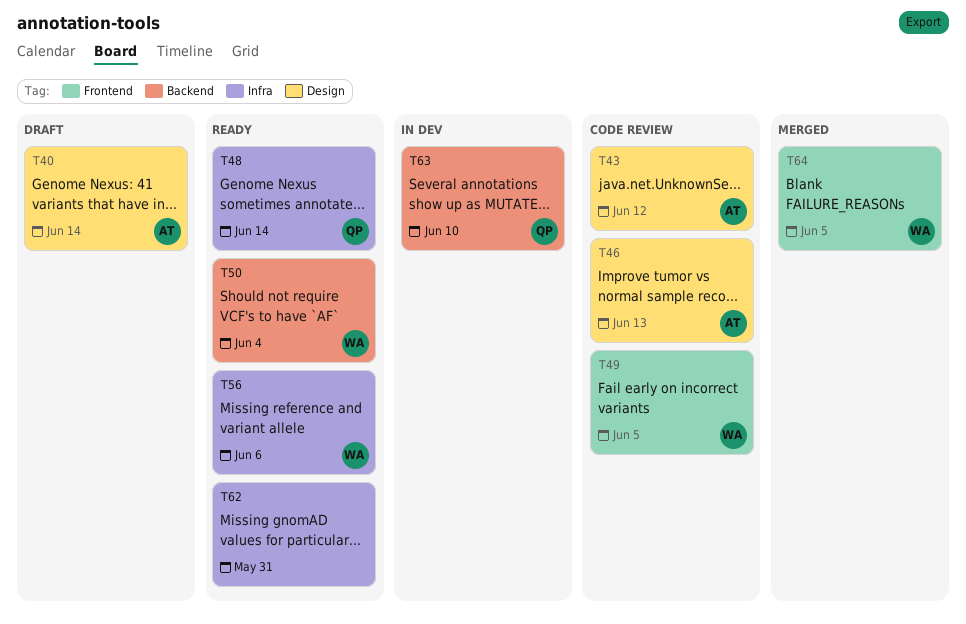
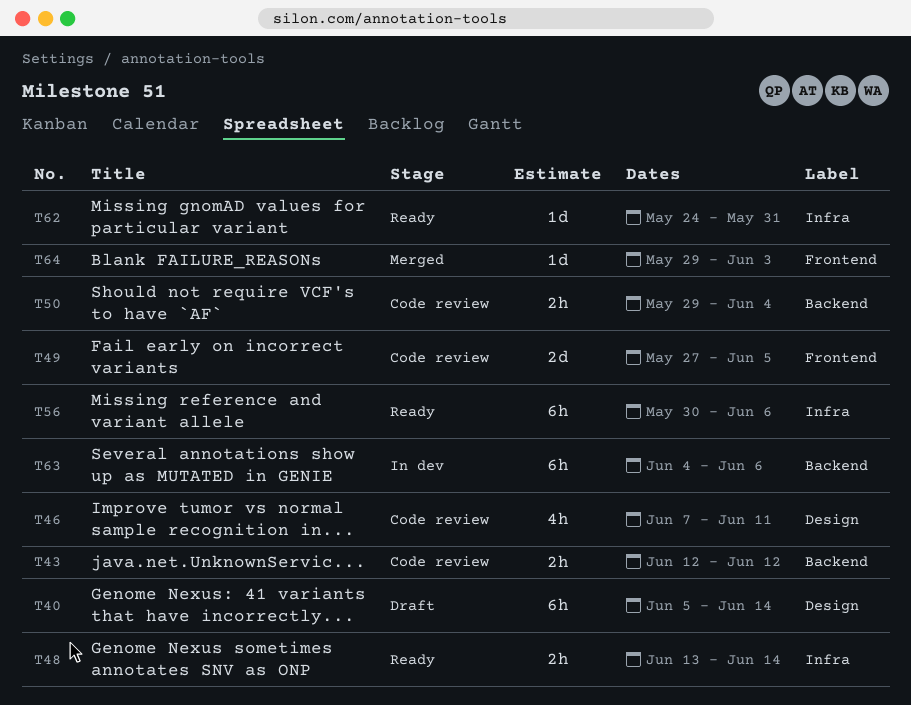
T43, label: Design -> Backend
T46, due: Jun 13 -> Jun 11
T50, status: Ready -> Code review
T63, due: Jun 10 -> Jun 6
T64, due: Jun 5 -> Jun 3

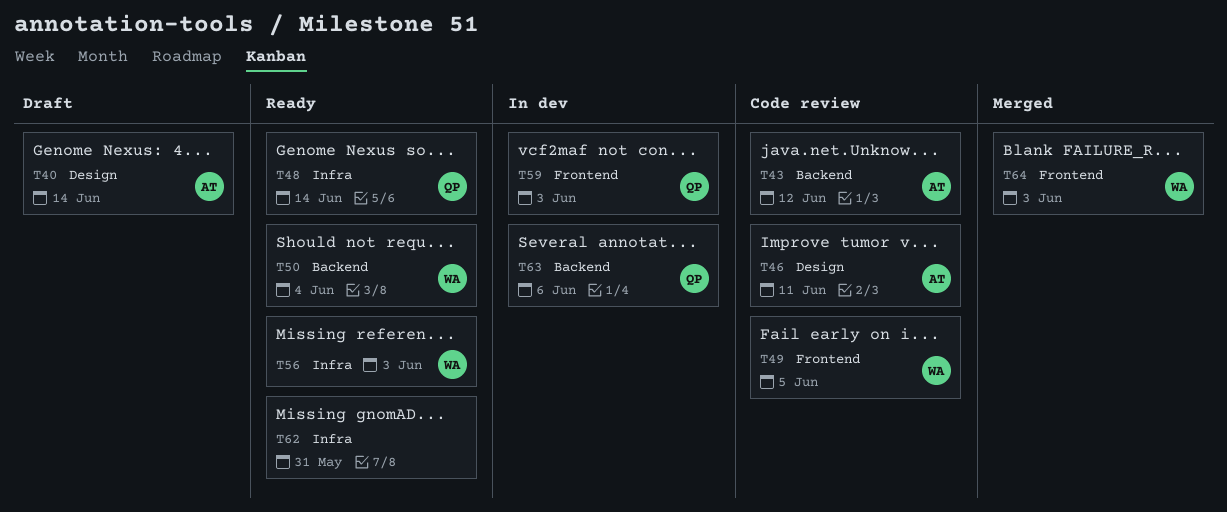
T50, status: Code review -> Ready
T56, due: Jun 6 -> Jun 3
T59: none -> present

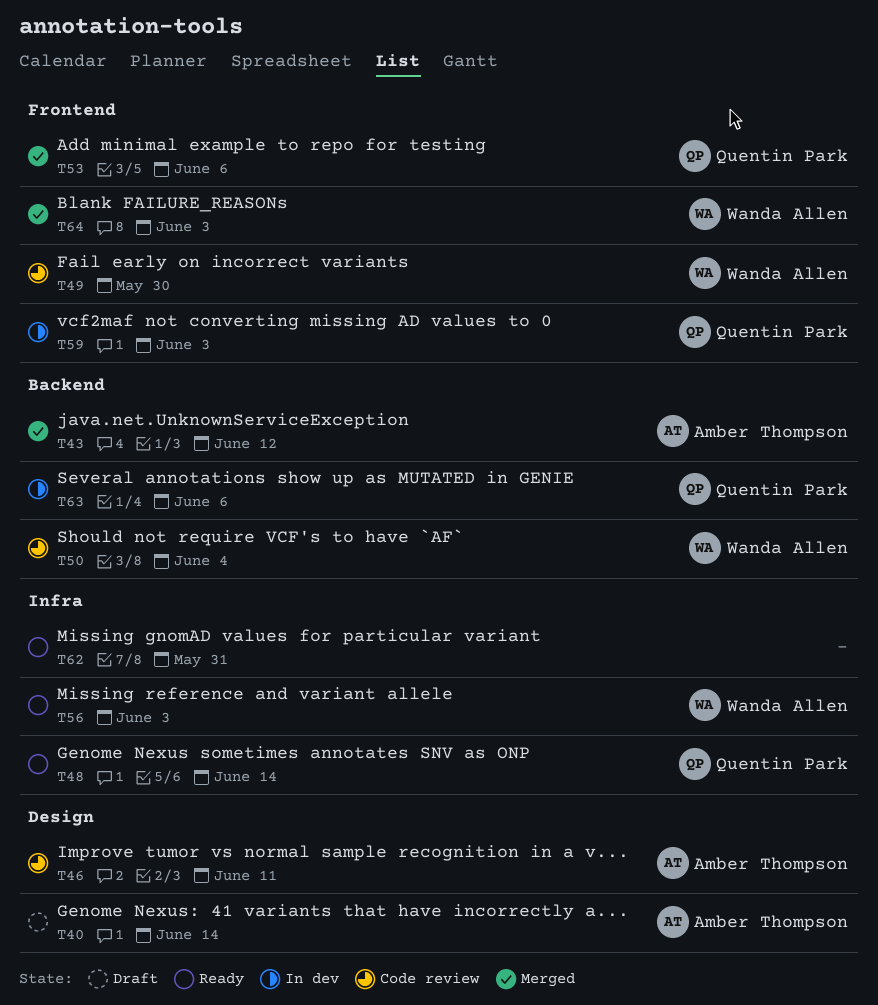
T43, status: Code review -> Merged
T49, due: Jun 5 -> May 30
T50, status: Ready -> Code review
T53: none -> present

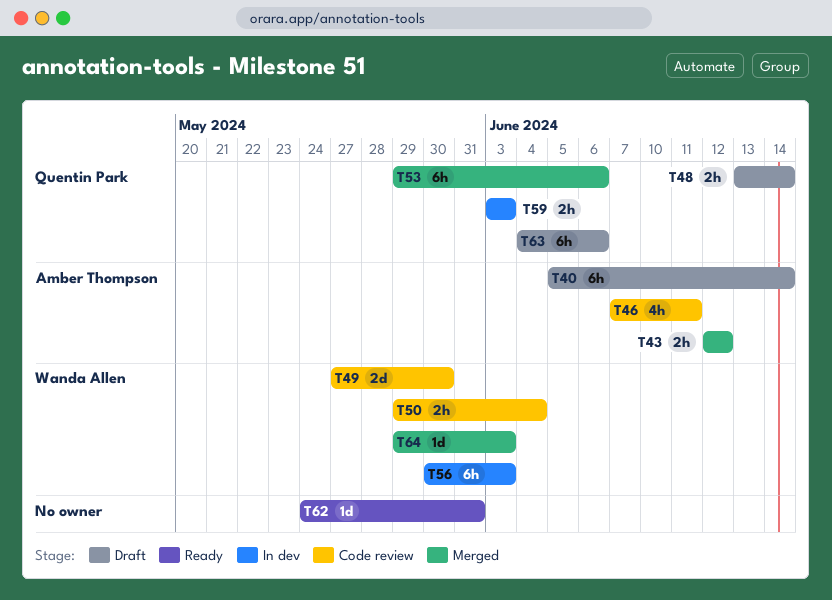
T48, status: Ready -> Draft
T56, status: Ready -> In dev
T63, status: In dev -> Draft

